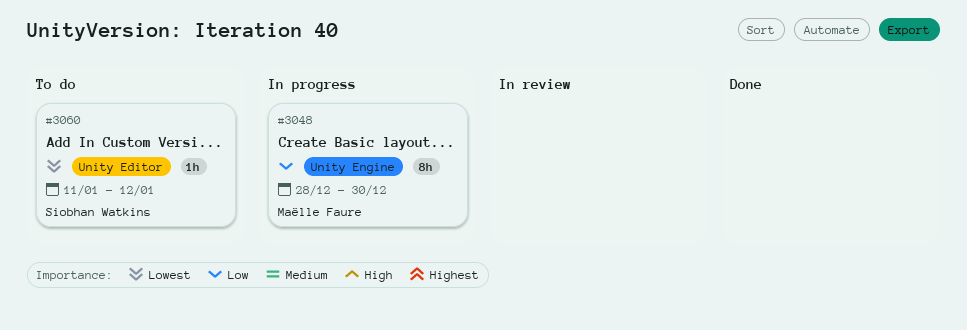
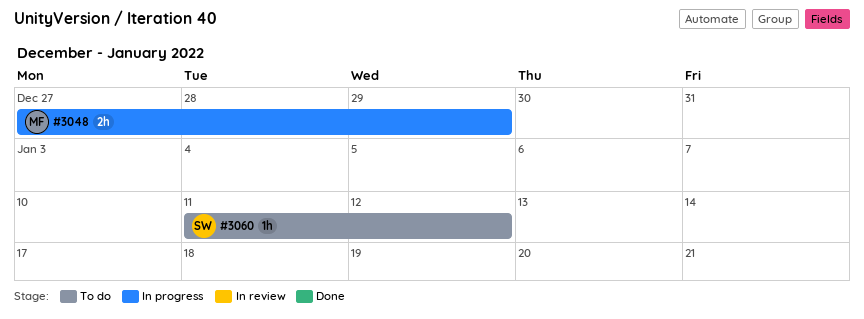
#3048, estimate: 8h -> 2h
#3048, start: Dec 28 -> Dec 27
#3048, due: Dec 30 -> Dec 29

